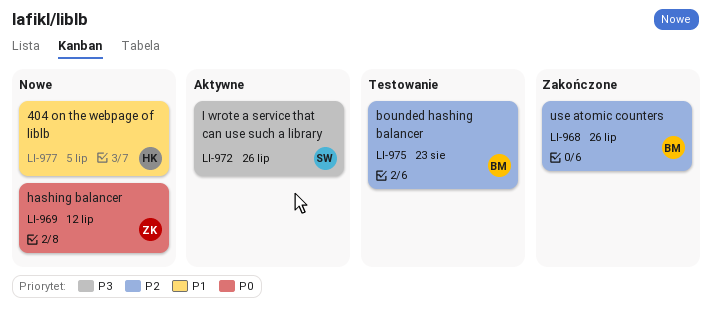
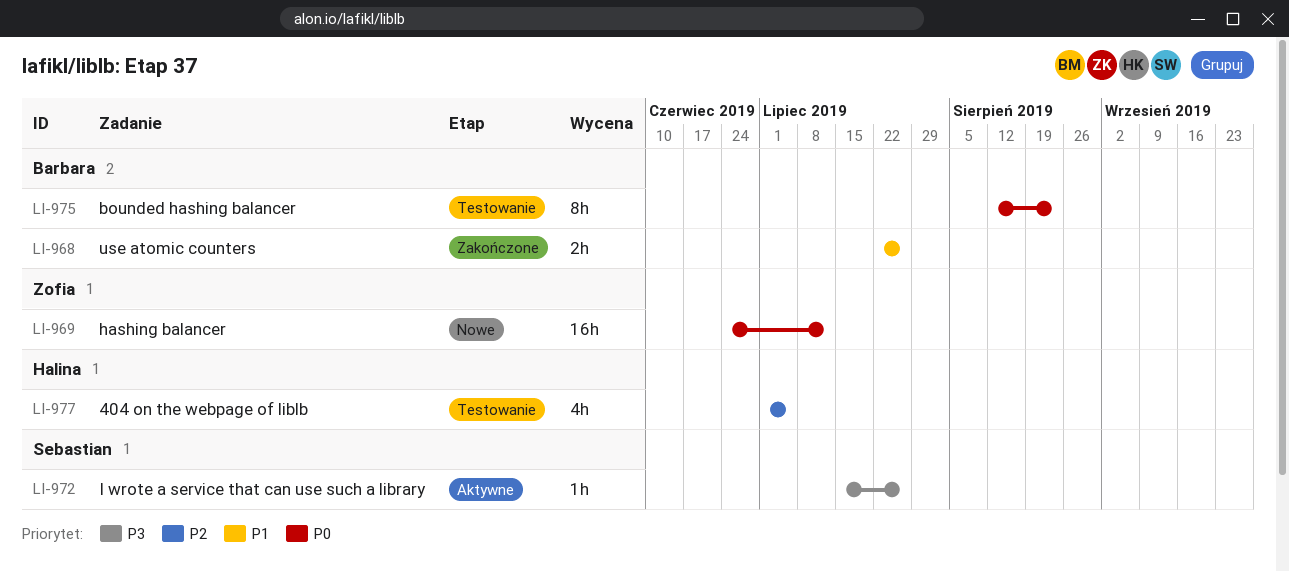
LI-968, priority: P2 -> P1
LI-975, priority: P2 -> P0
LI-977, status: Nowe -> Testowanie
LI-977, priority: P1 -> P2

